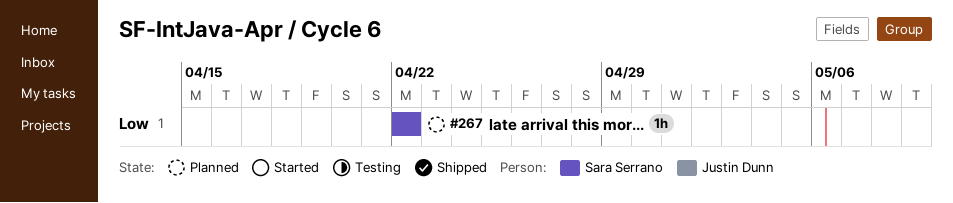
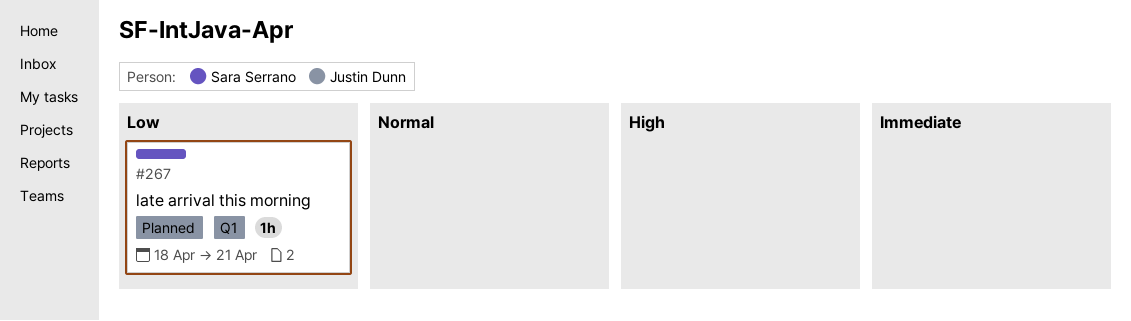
#267, start: Apr 22 -> Apr 18
#267, due: Apr 22 -> Apr 21

